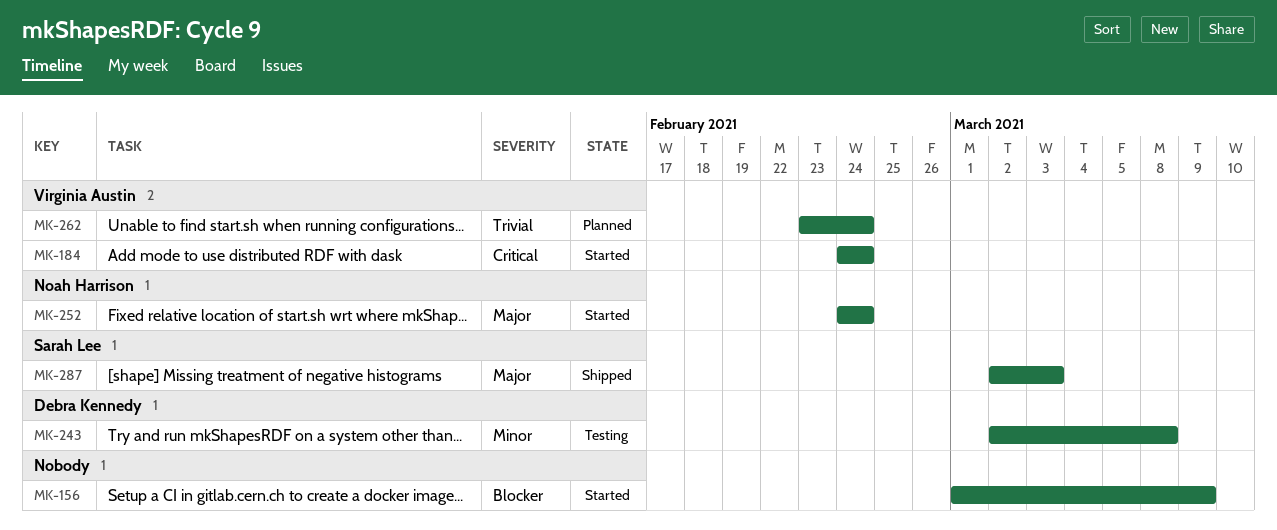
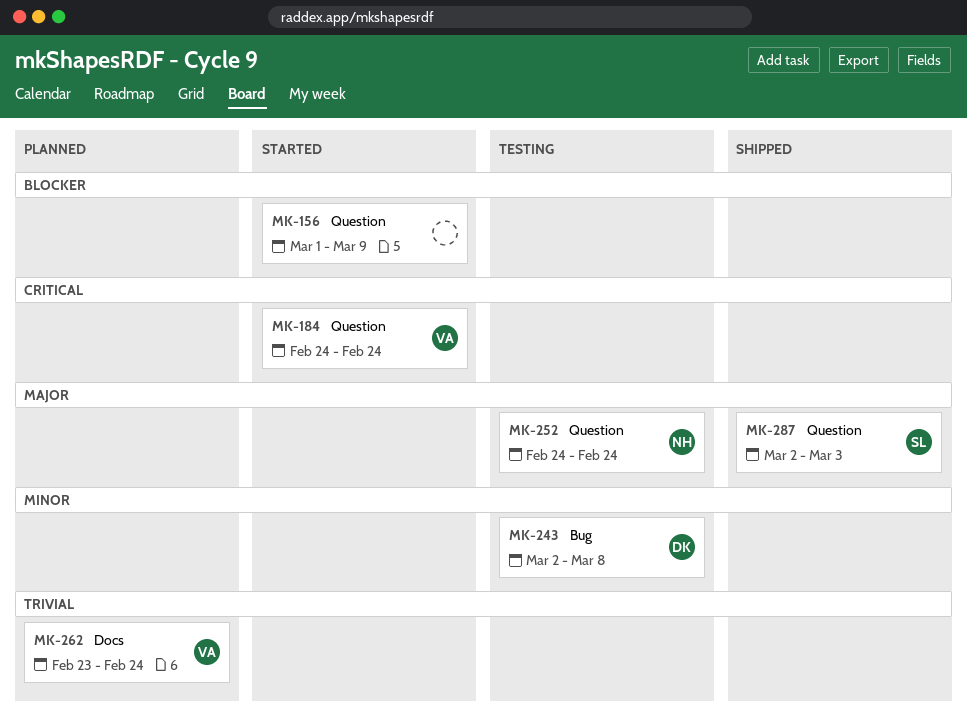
MK-252, status: Started -> Testing

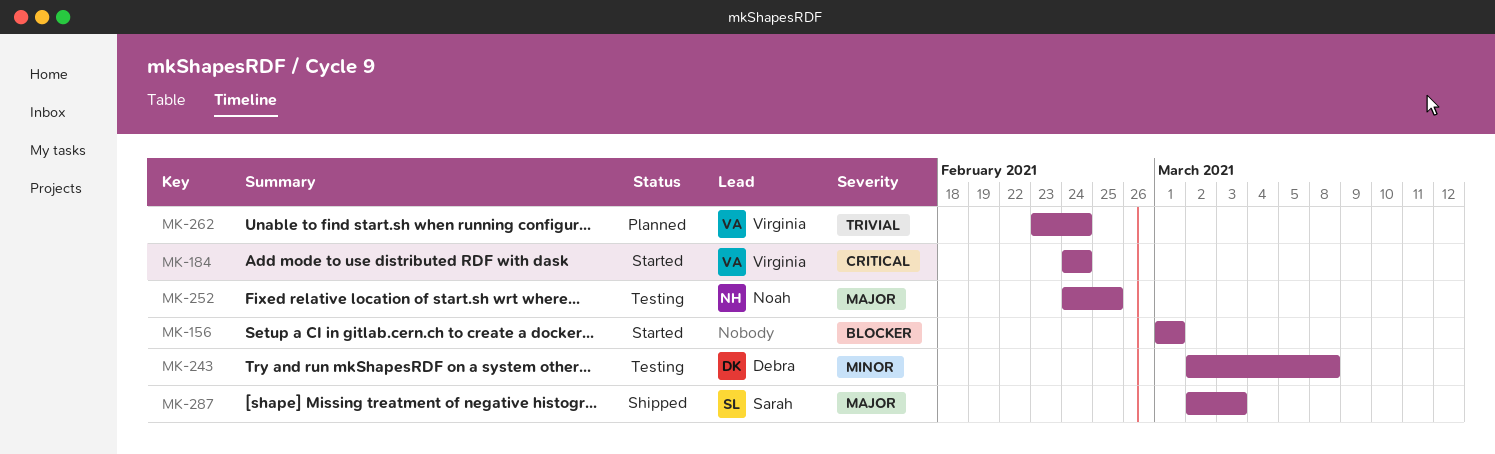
MK-156, due: Mar 9 -> Mar 1
MK-252, due: Feb 24 -> Feb 25

